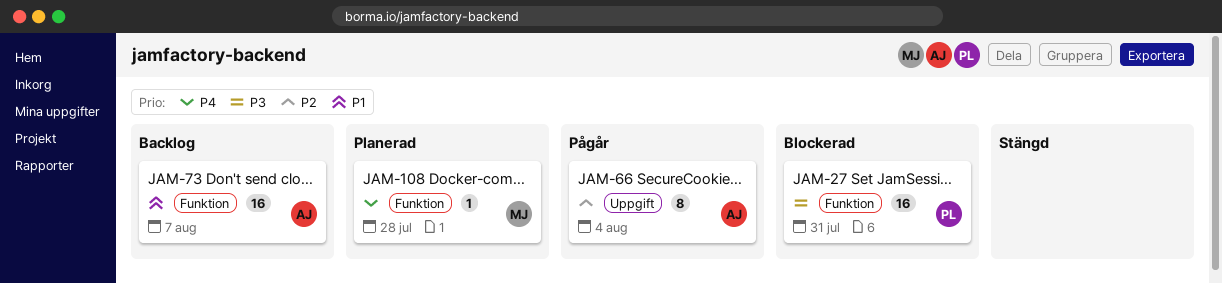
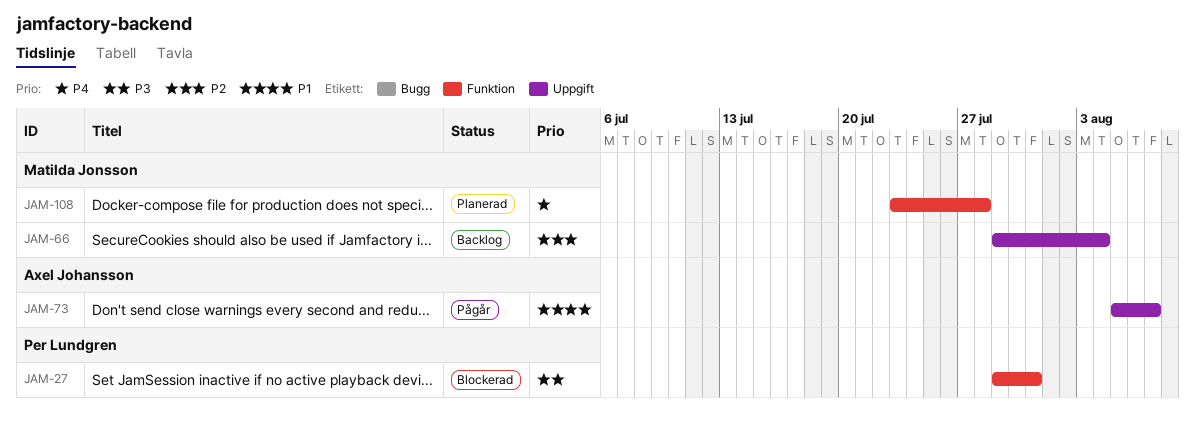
JAM-66, status: Pågår -> Backlog
JAM-66, owner: Axel Johansson -> Matilda Jonsson
JAM-73, status: Backlog -> Pågår
JAM-73, label: Funktion -> Uppgift

